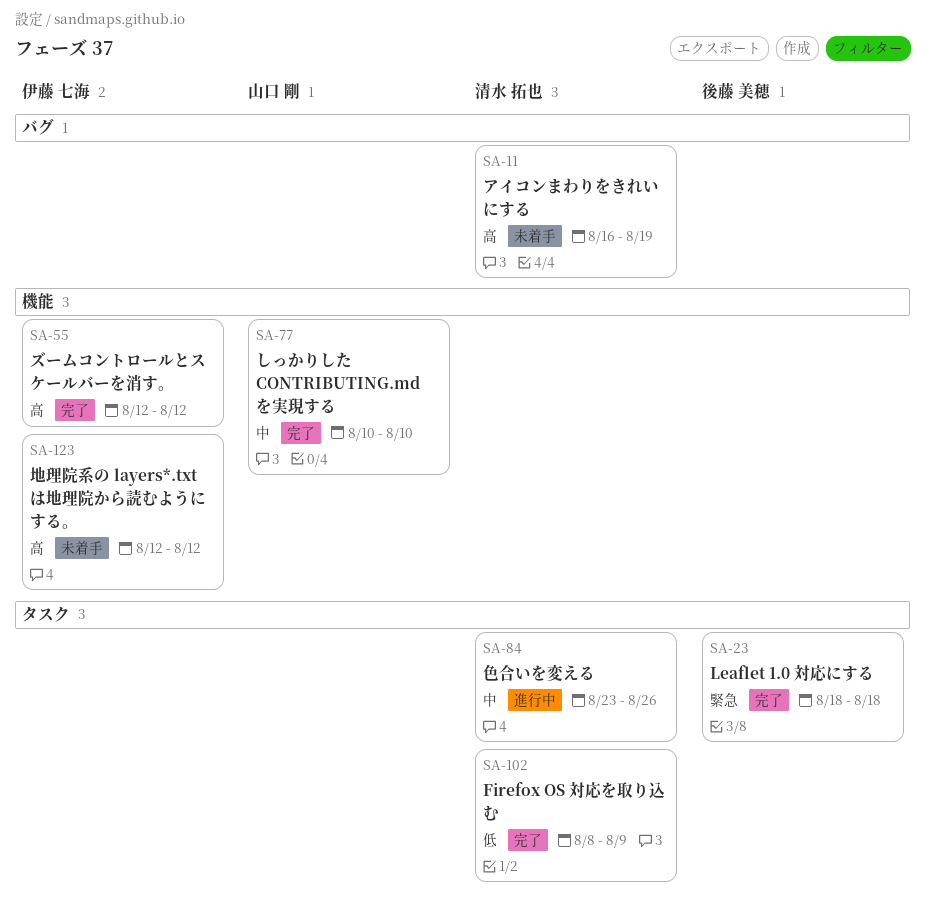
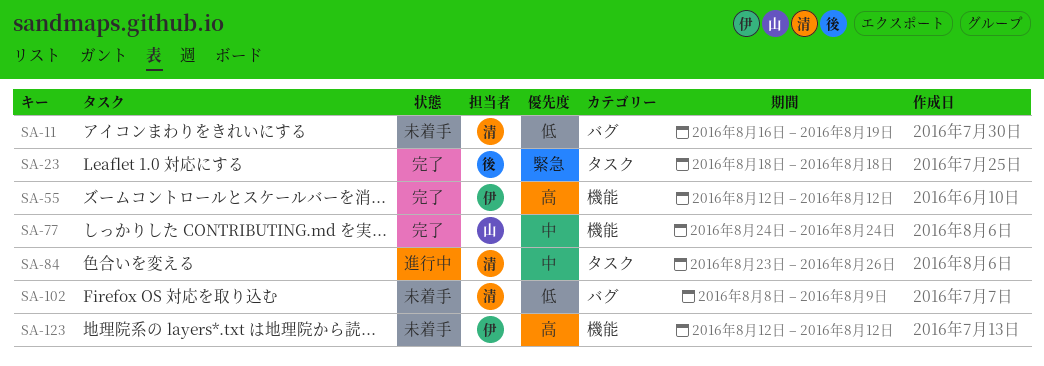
SA-11, priority: 高 -> 低
SA-77, start: Aug 10 -> Aug 24
SA-77, due: Aug 10 -> Aug 24
SA-102, status: 完了 -> 未着手
SA-102, label: タスク -> バグ

